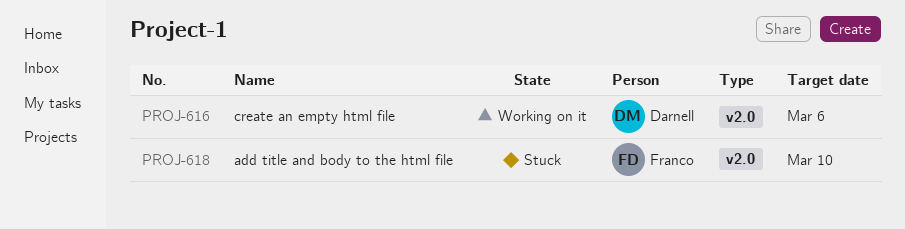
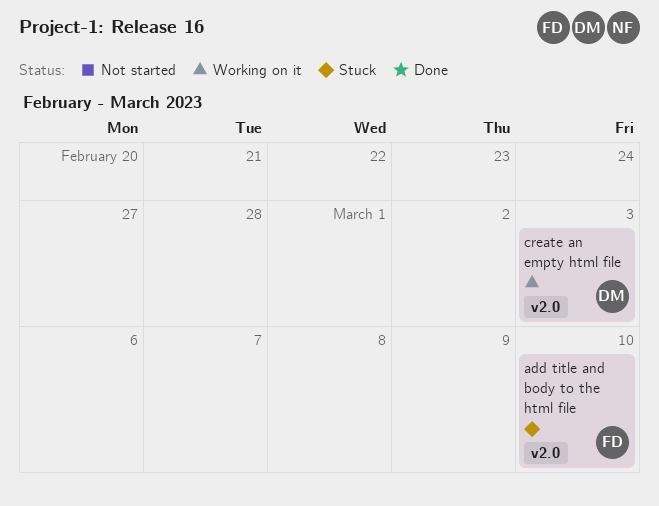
create an empty html file, due: Mar 6 -> Mar 3

